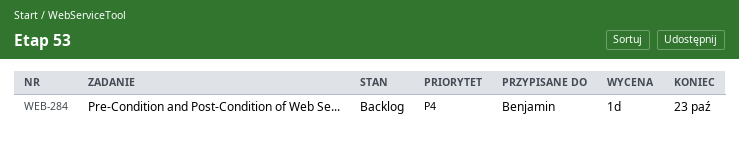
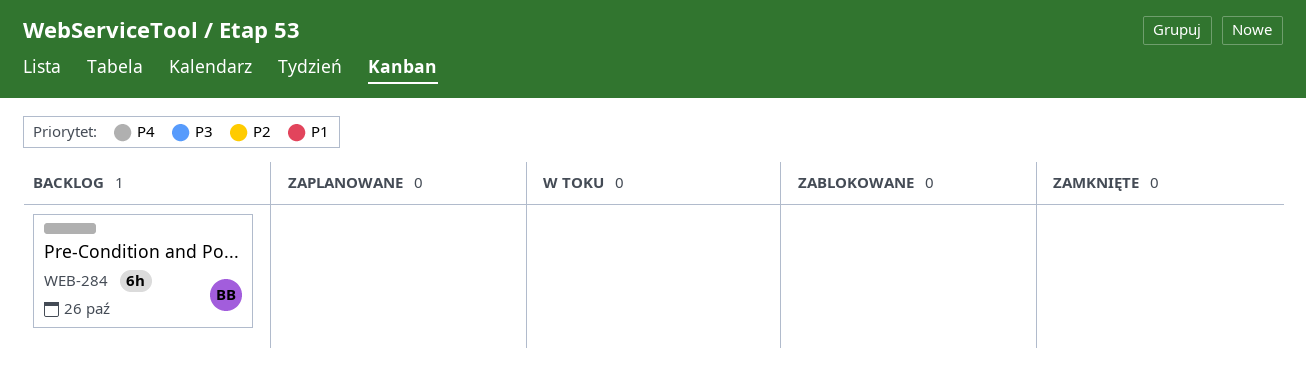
WEB-284, estimate: 1d -> 6h
WEB-284, due: Oct 23 -> Oct 26

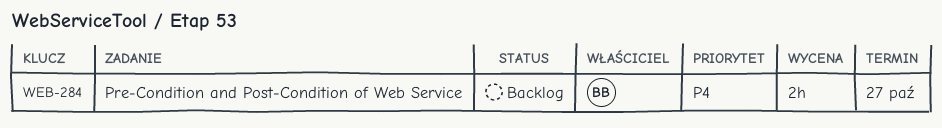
WEB-284, estimate: 6h -> 2h
WEB-284, due: Oct 26 -> Oct 27

